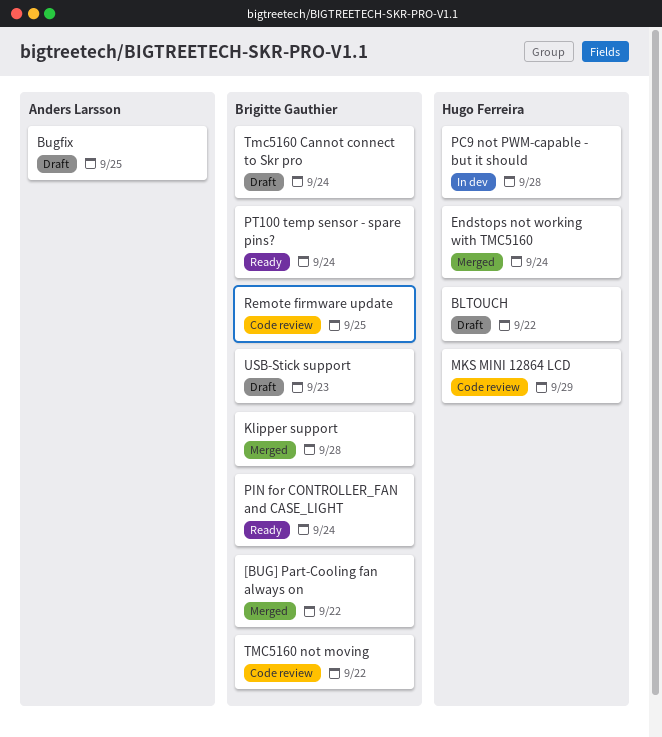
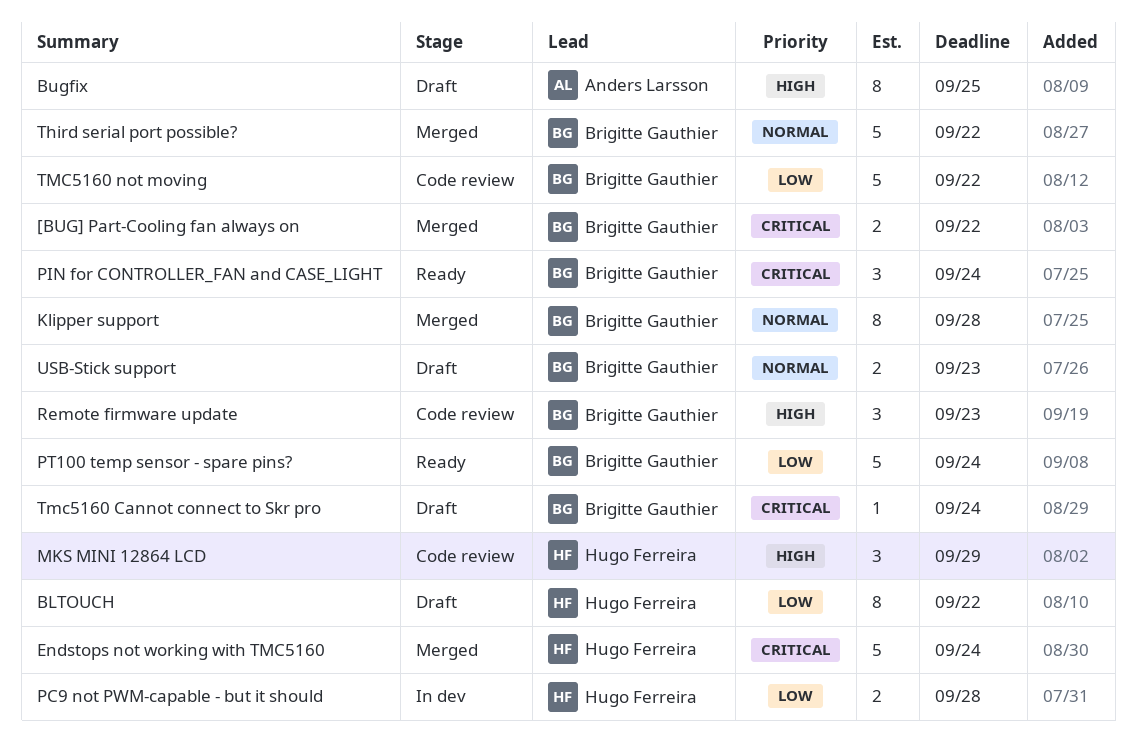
Remote firmware update, due: Sep 25 -> Sep 23
Third serial port possible?: none -> present

